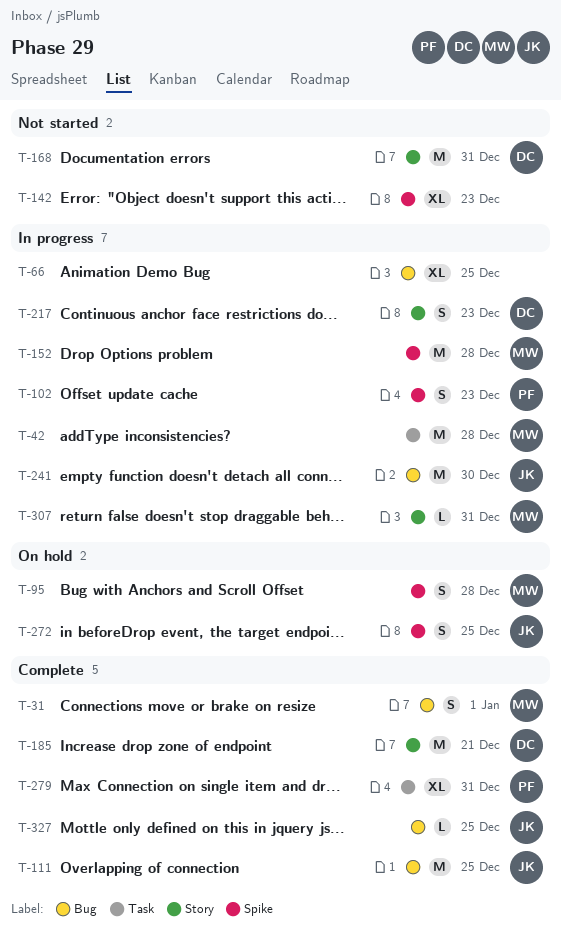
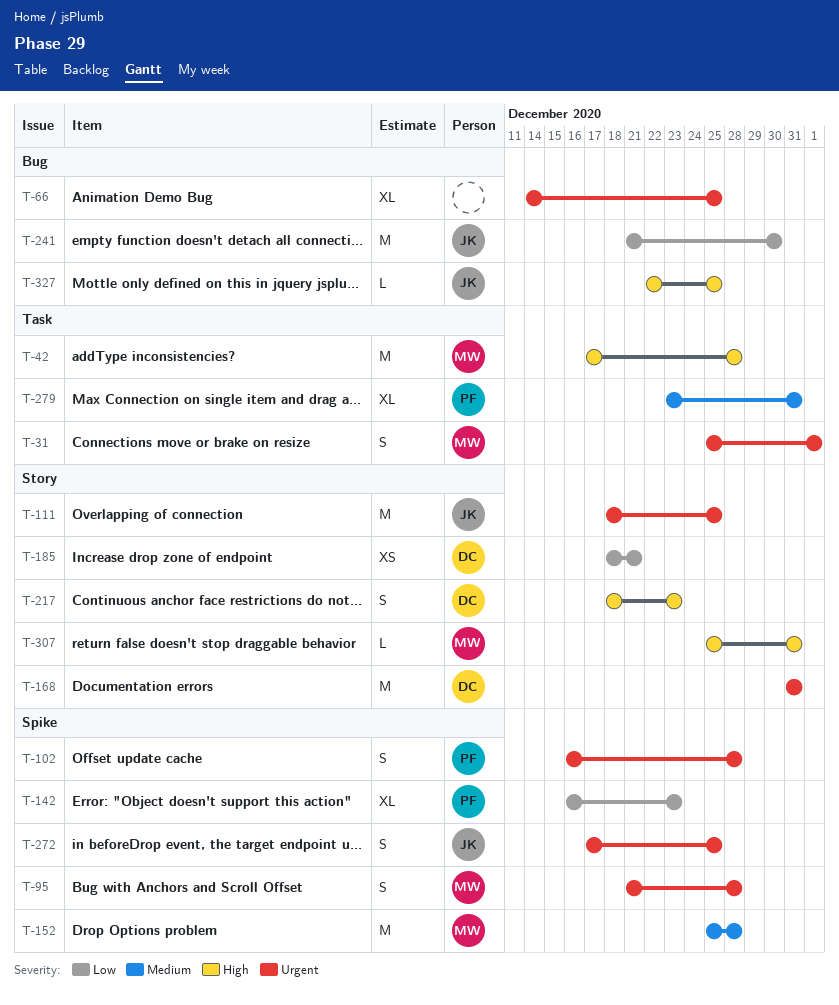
T-31, label: Bug -> Task
T-102, due: Dec 23 -> Dec 28
T-111, label: Bug -> Story
T-142, owner: none -> PF
T-185, estimate: M -> XS

